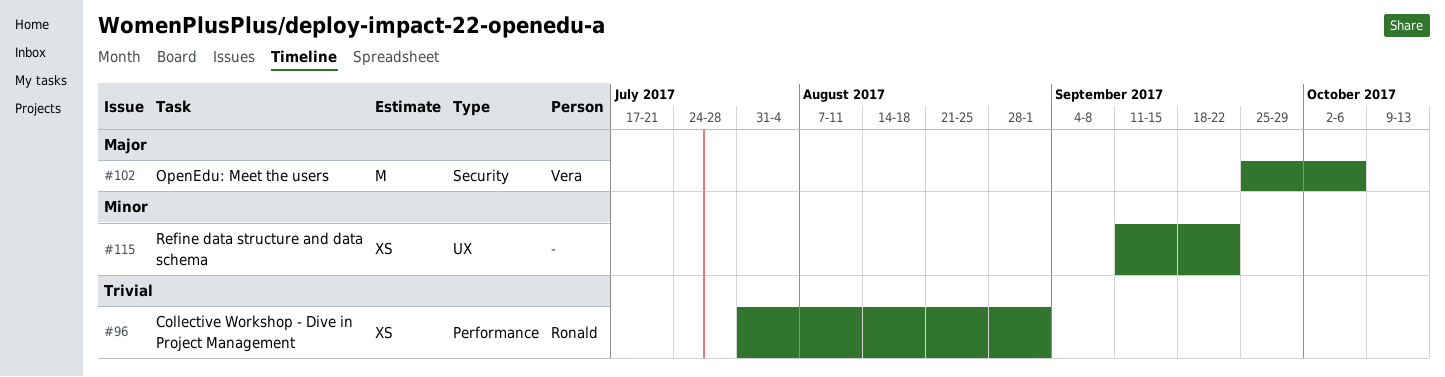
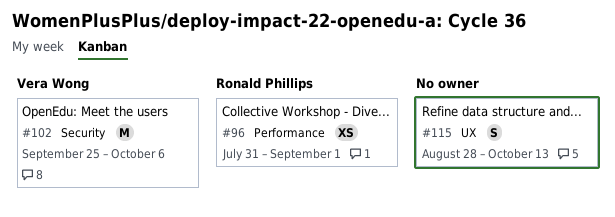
#115, estimate: XS -> S
#115, start: Sep 11 -> Aug 28
#115, due: Sep 22 -> Oct 13

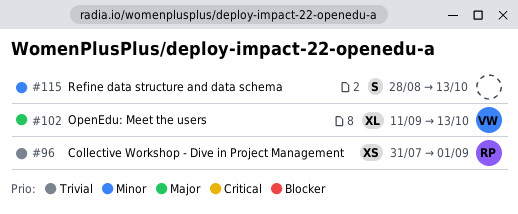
#102, estimate: M -> XL
#102, start: Sep 25 -> Sep 11
#102, due: Oct 6 -> Oct 13

